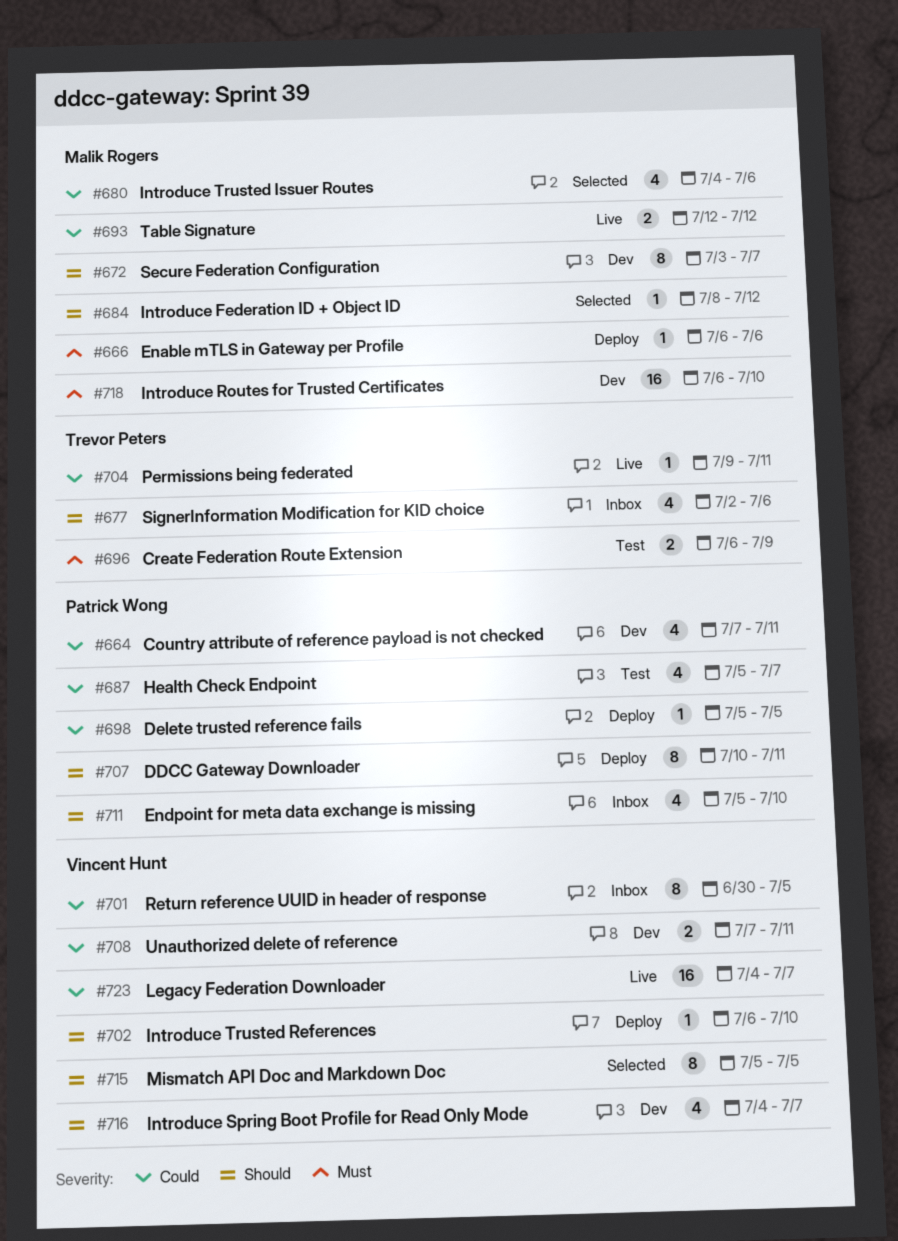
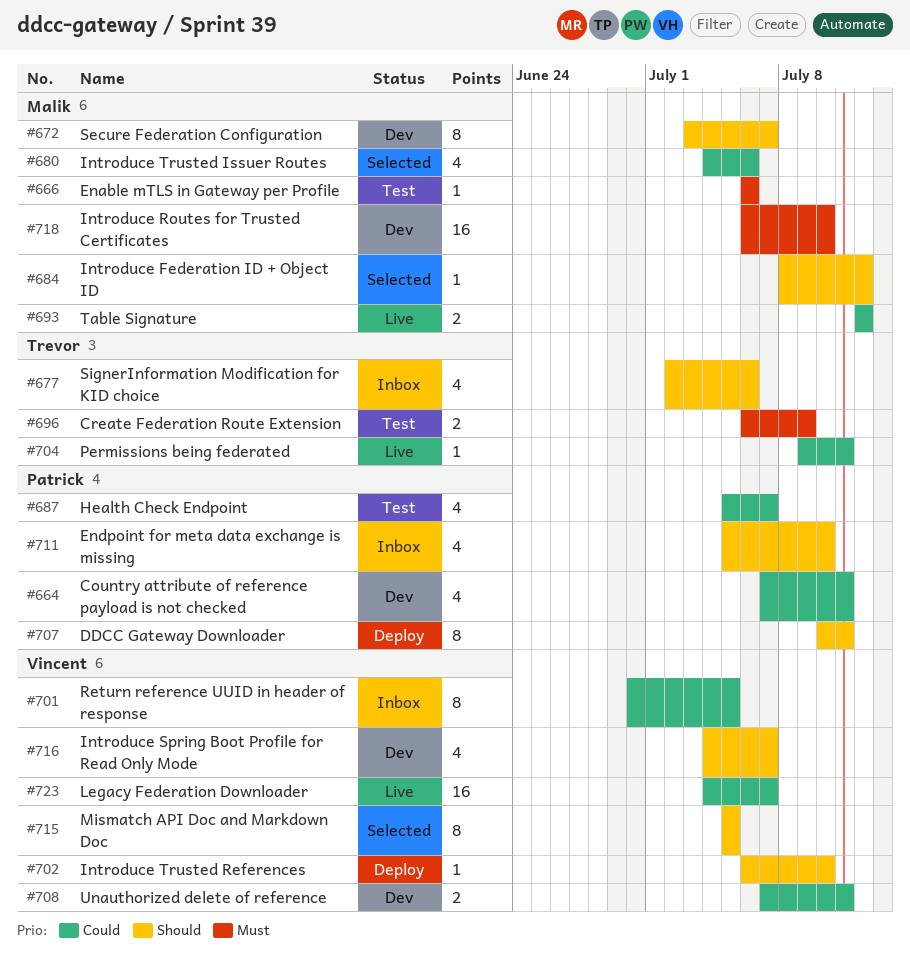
#666, status: Deploy -> Test
#698: present -> none

